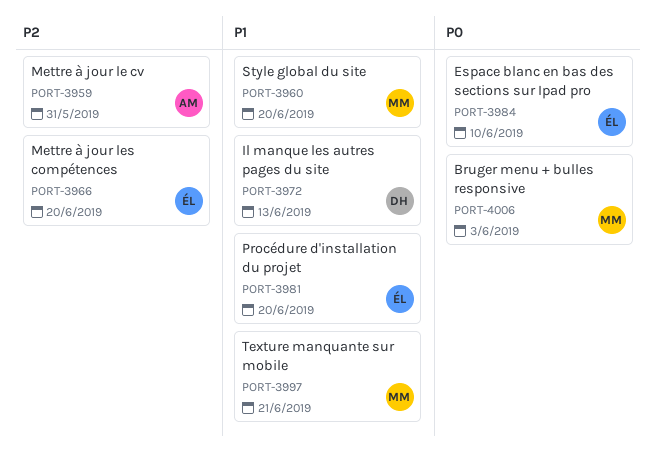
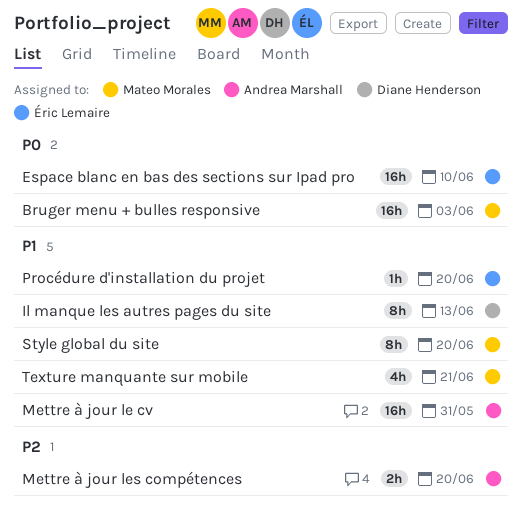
Mettre à jour le cv, priority: P2 -> P1
Mettre à jour les compétences, owner: Éric Lemaire -> Andrea Marshall

